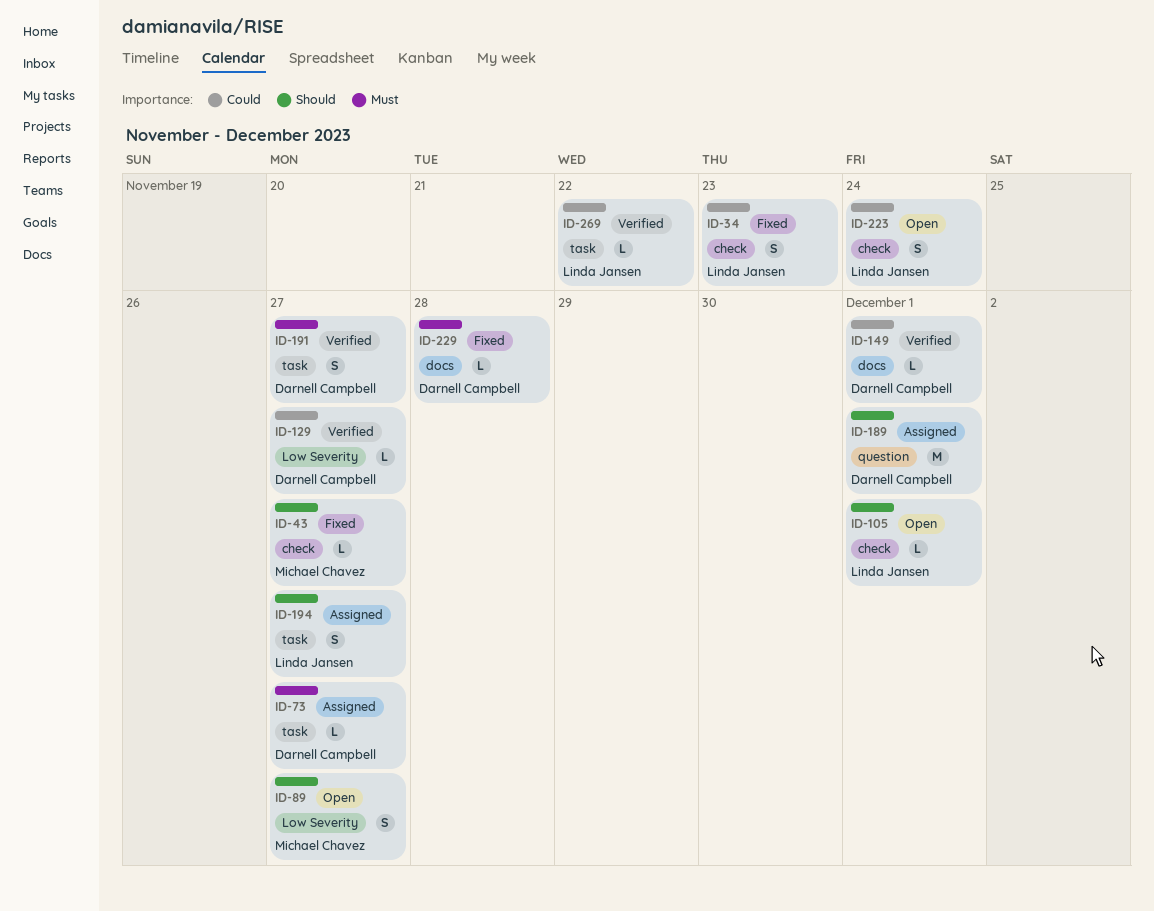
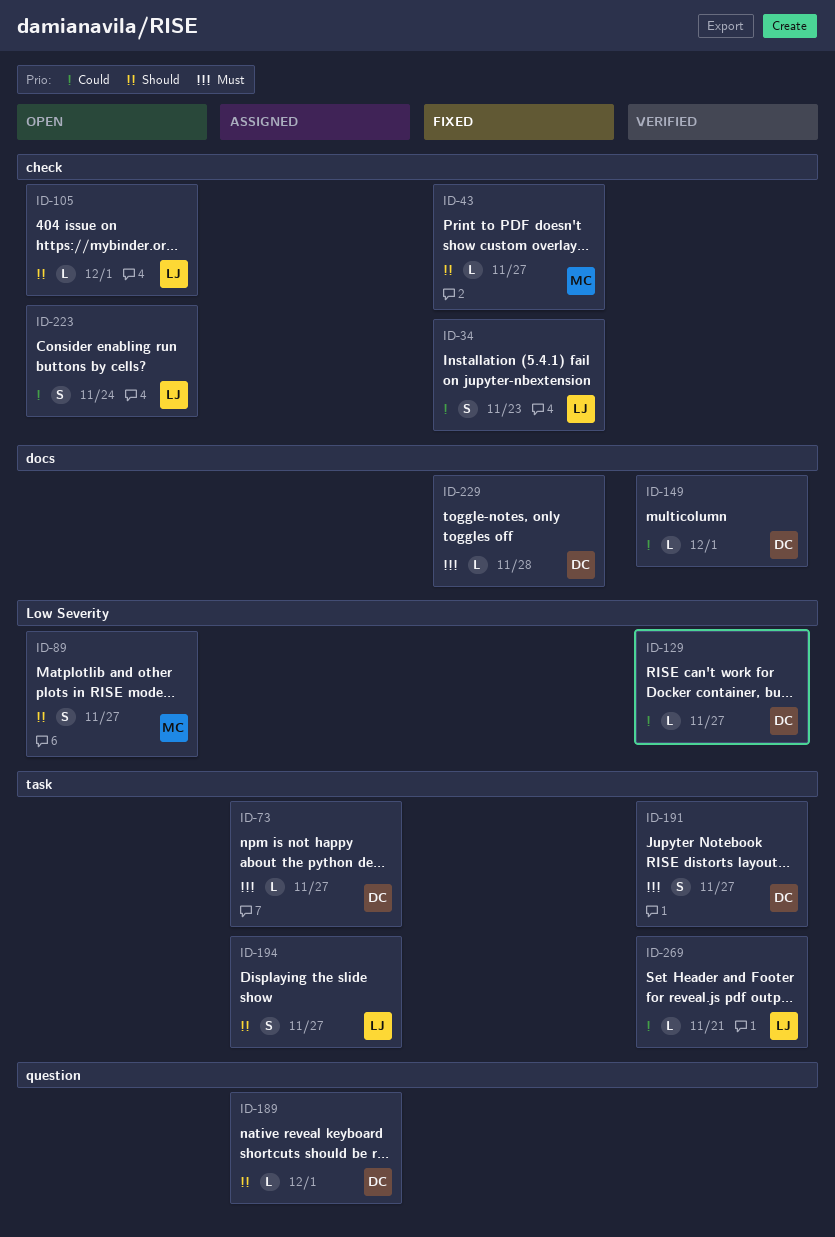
ID-189, estimate: M -> L
ID-269, due: Nov 22 -> Nov 21

